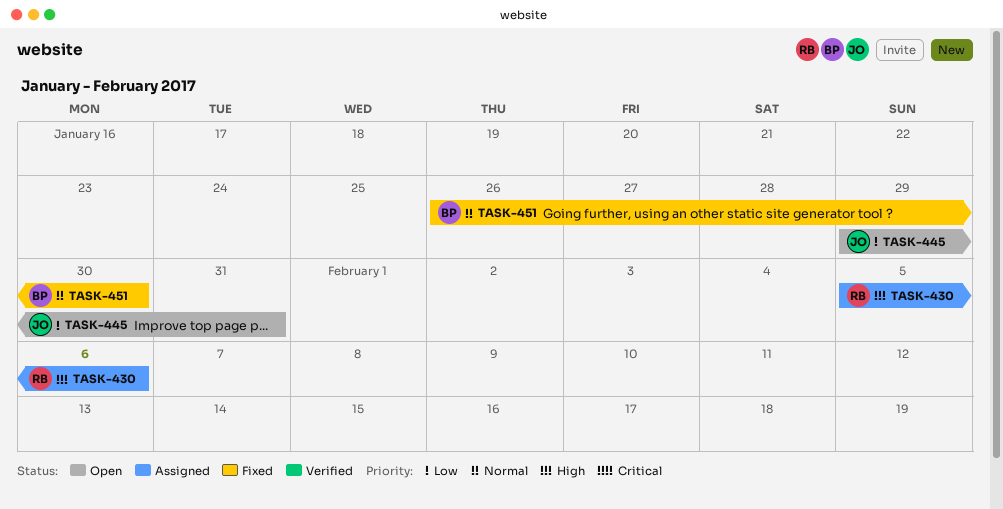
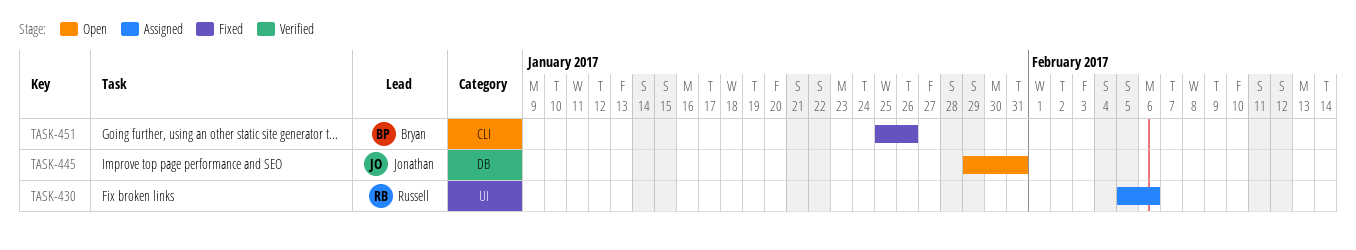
TASK-451, start: Jan 26 -> Jan 25
TASK-451, due: Jan 30 -> Jan 26

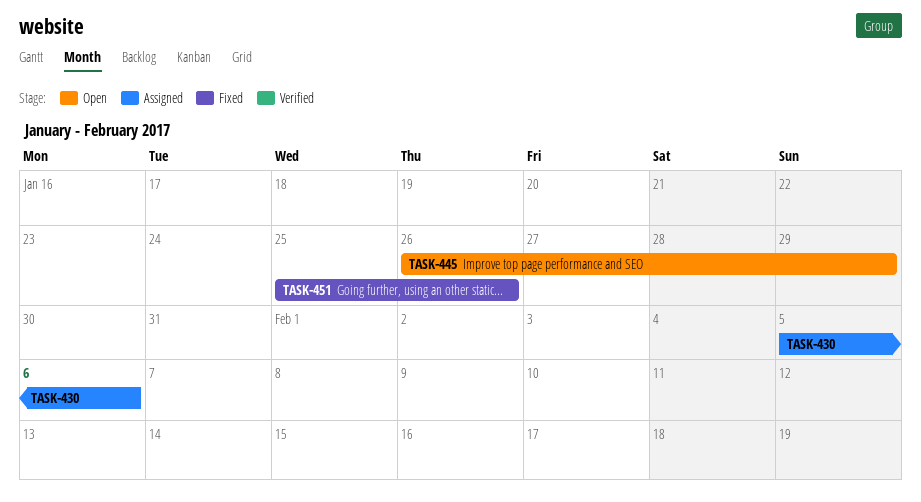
TASK-445, start: Jan 29 -> Jan 26
TASK-445, due: Jan 31 -> Jan 29

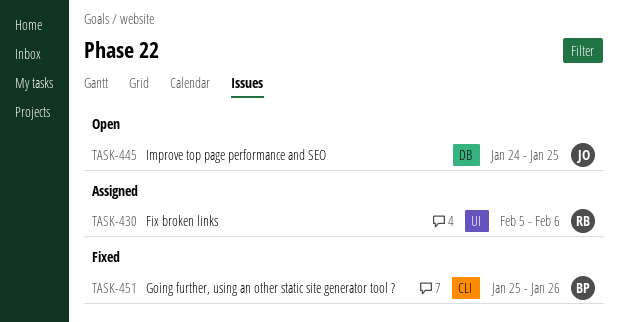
TASK-445, start: Jan 26 -> Jan 24
TASK-445, due: Jan 29 -> Jan 25

